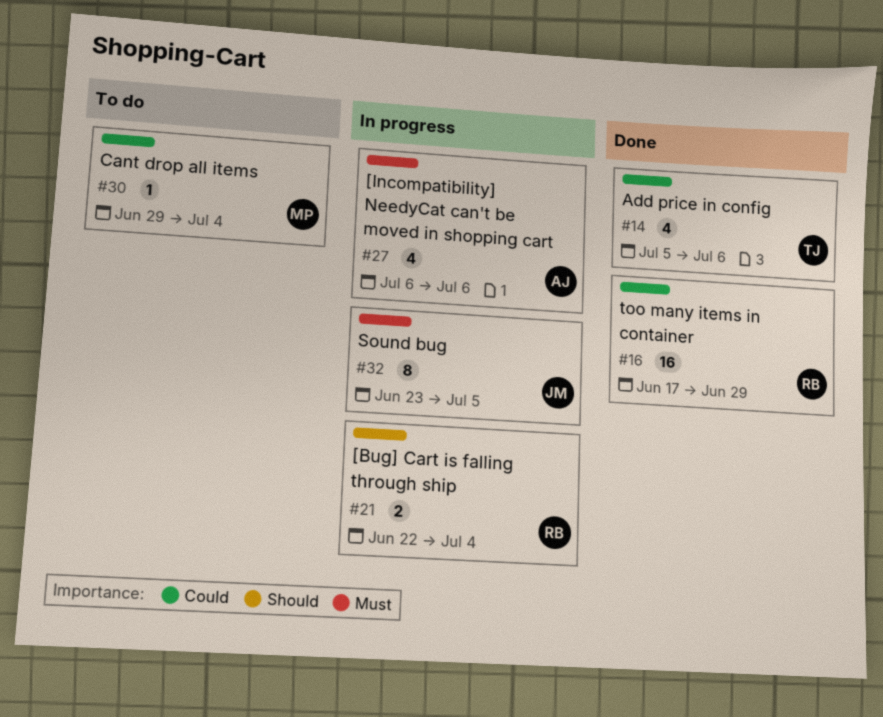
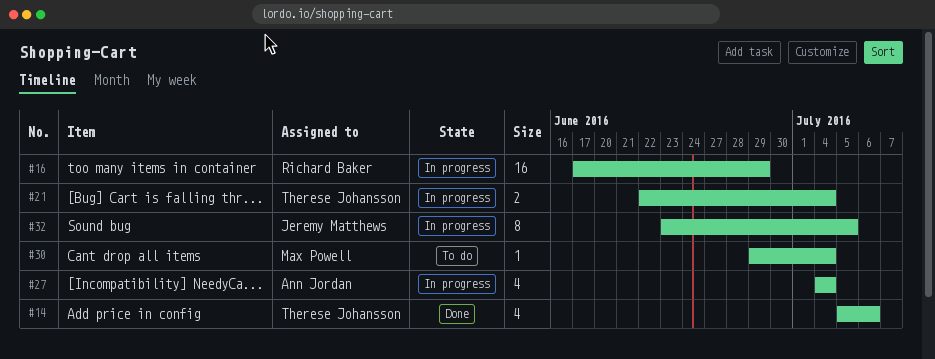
#16, status: Done -> In progress
#21, owner: Richard Baker -> Therese Johansson
#27, start: Jul 6 -> Jul 4
#27, due: Jul 6 -> Jul 4

